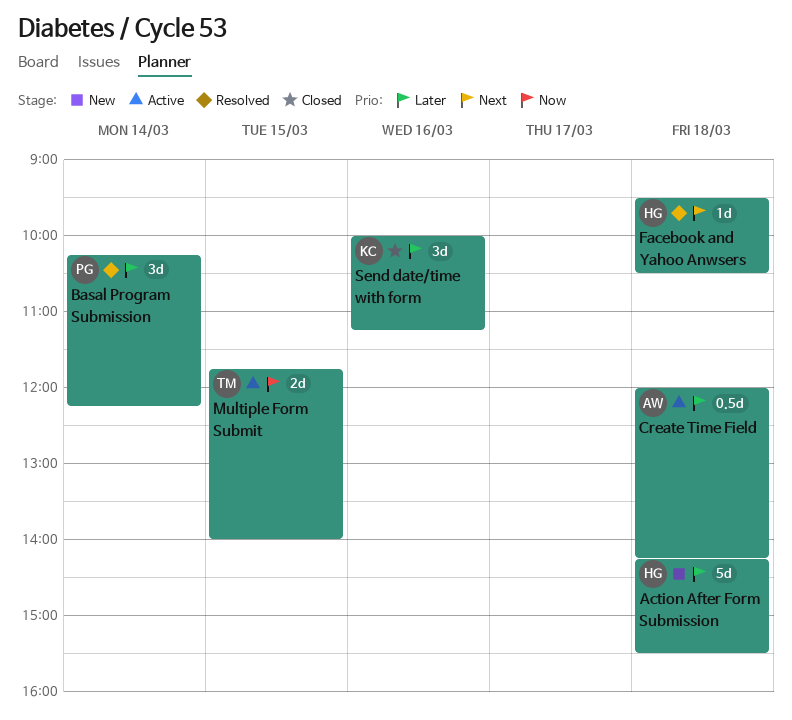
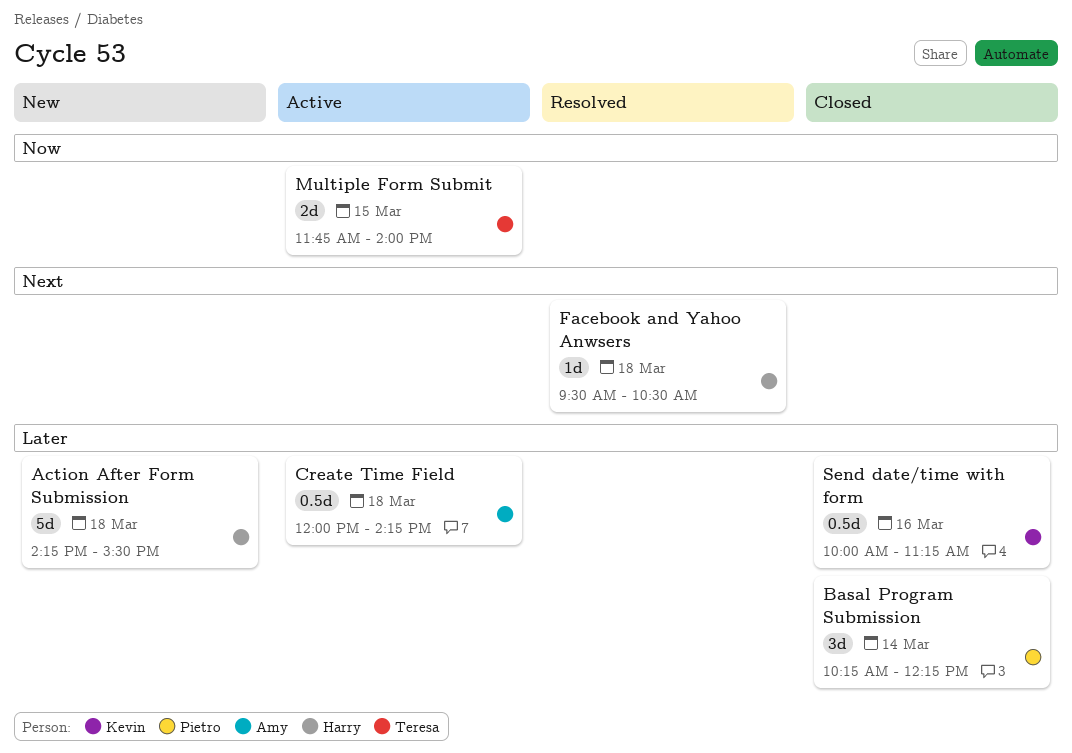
Basal Program Submission, status: Resolved -> Closed
Send date/time with form, estimate: 3d -> 0.5d

